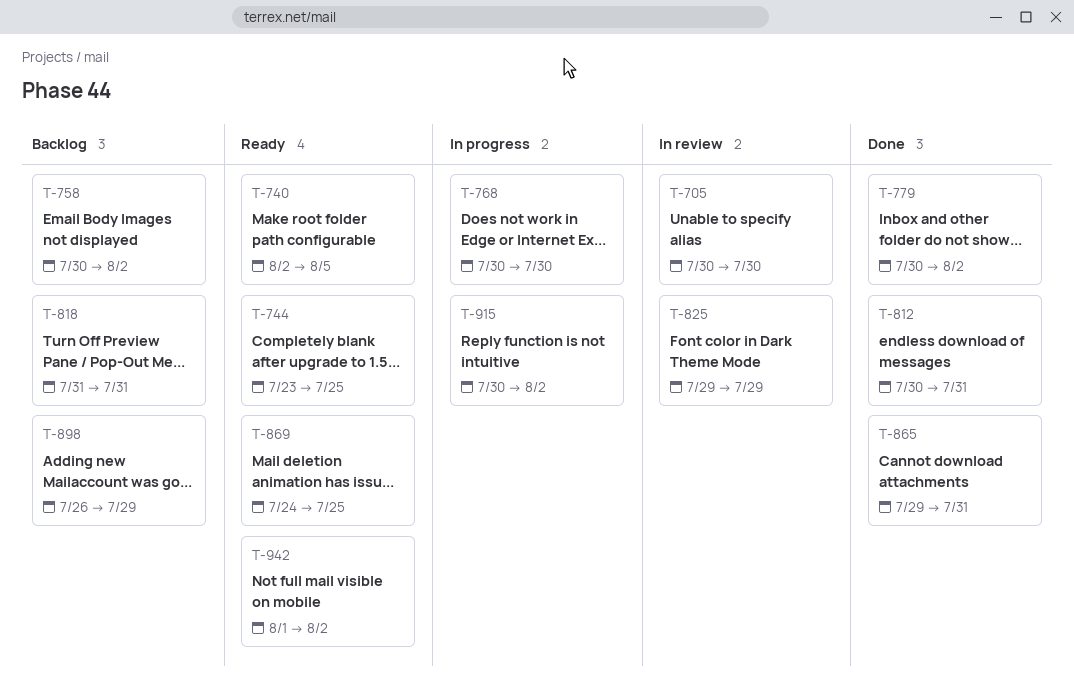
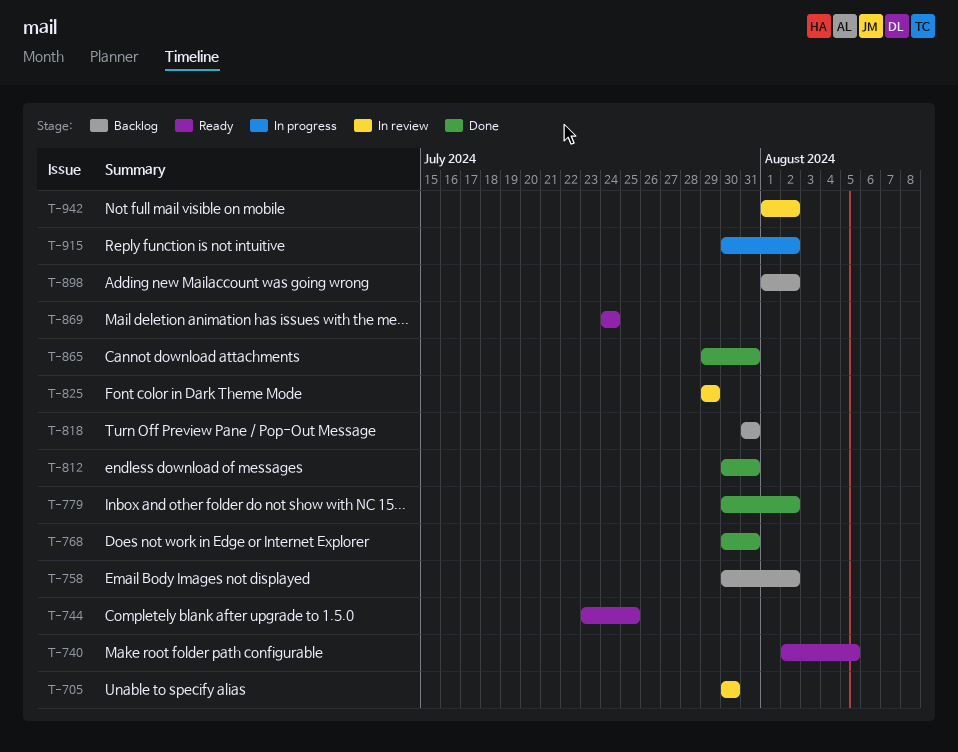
T-768, status: In progress -> Done
T-768, due: Jul 30 -> Jul 31
T-869, due: Jul 25 -> Jul 24
T-898, start: Jul 26 -> Aug 1
T-898, due: Jul 29 -> Aug 2
T-942, status: Ready -> In review

